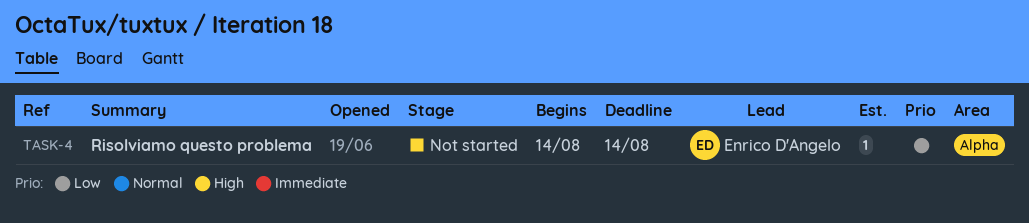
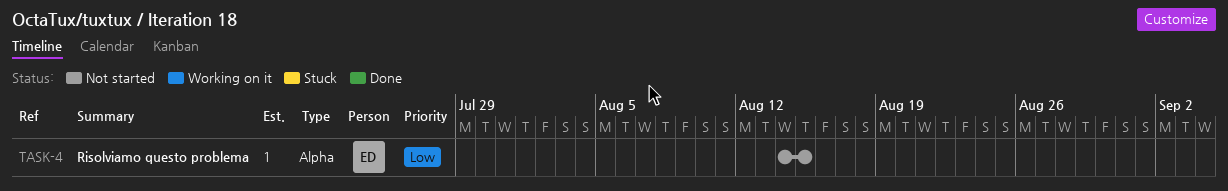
TASK-4, due: Aug 14 -> Aug 15

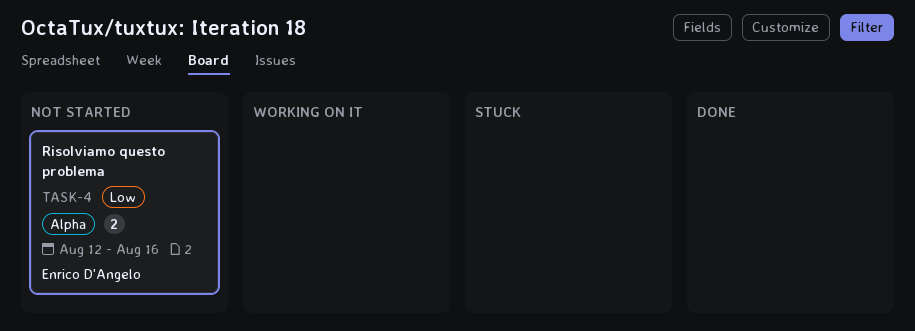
TASK-4, estimate: 1 -> 2
TASK-4, start: Aug 14 -> Aug 12
TASK-4, due: Aug 15 -> Aug 16

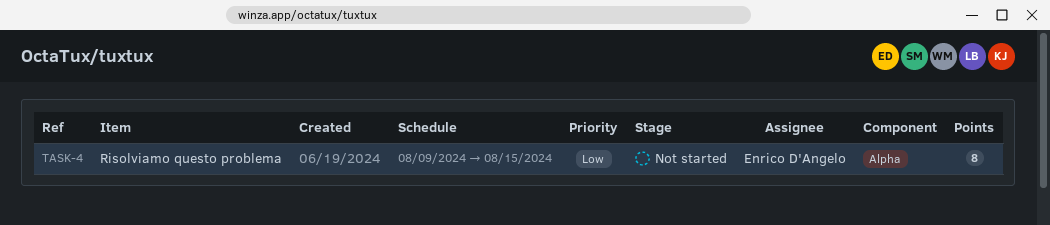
TASK-4, estimate: 2 -> 8
TASK-4, start: Aug 12 -> Aug 9
TASK-4, due: Aug 16 -> Aug 15

